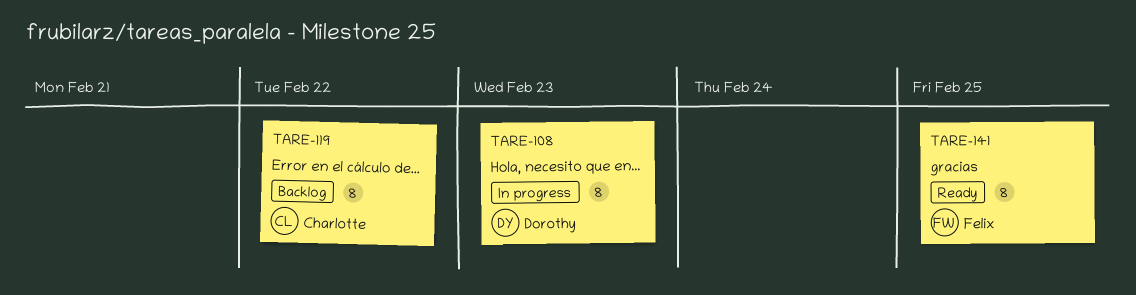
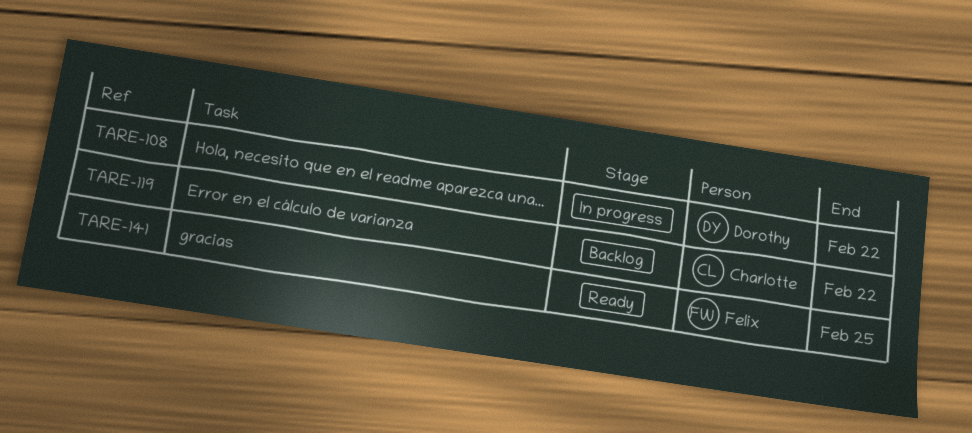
TARE-108, due: Feb 23 -> Feb 22

